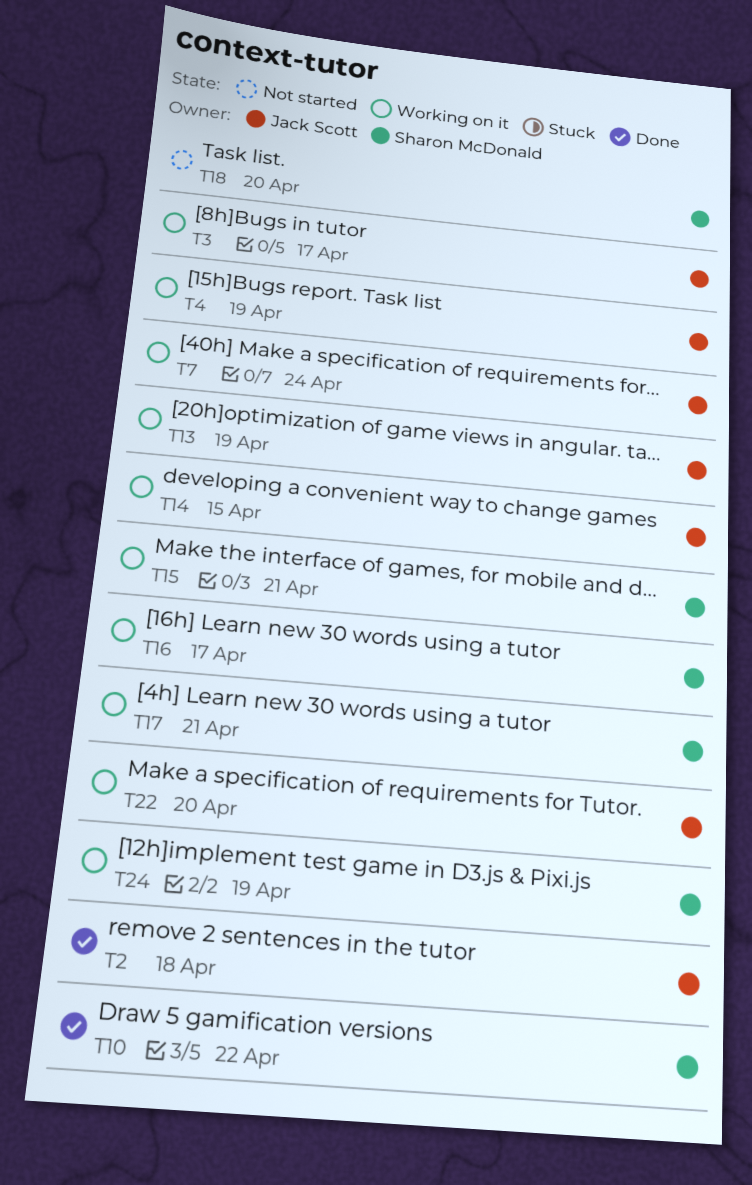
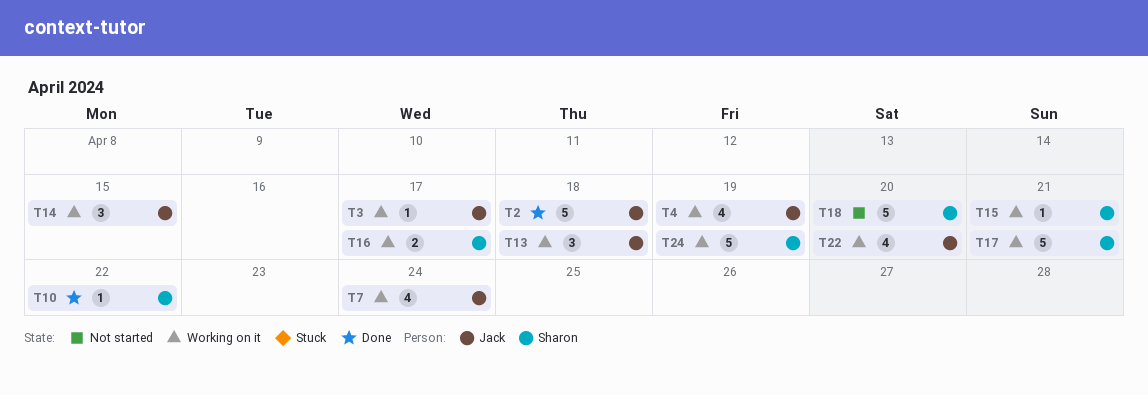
T13, due: Apr 19 -> Apr 18

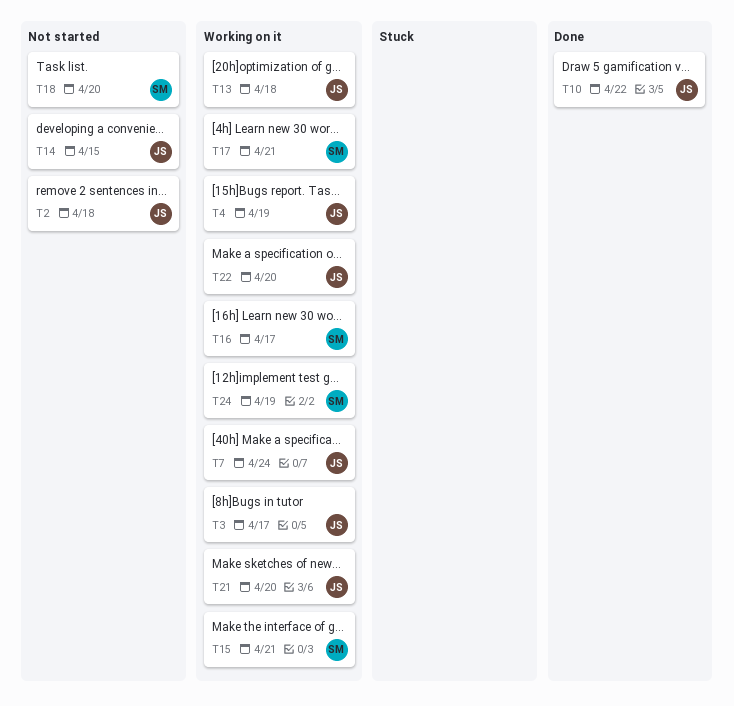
T2, status: Done -> Not started
T10, owner: Sharon -> Jack
T14, status: Working on it -> Not started
T21: none -> present

